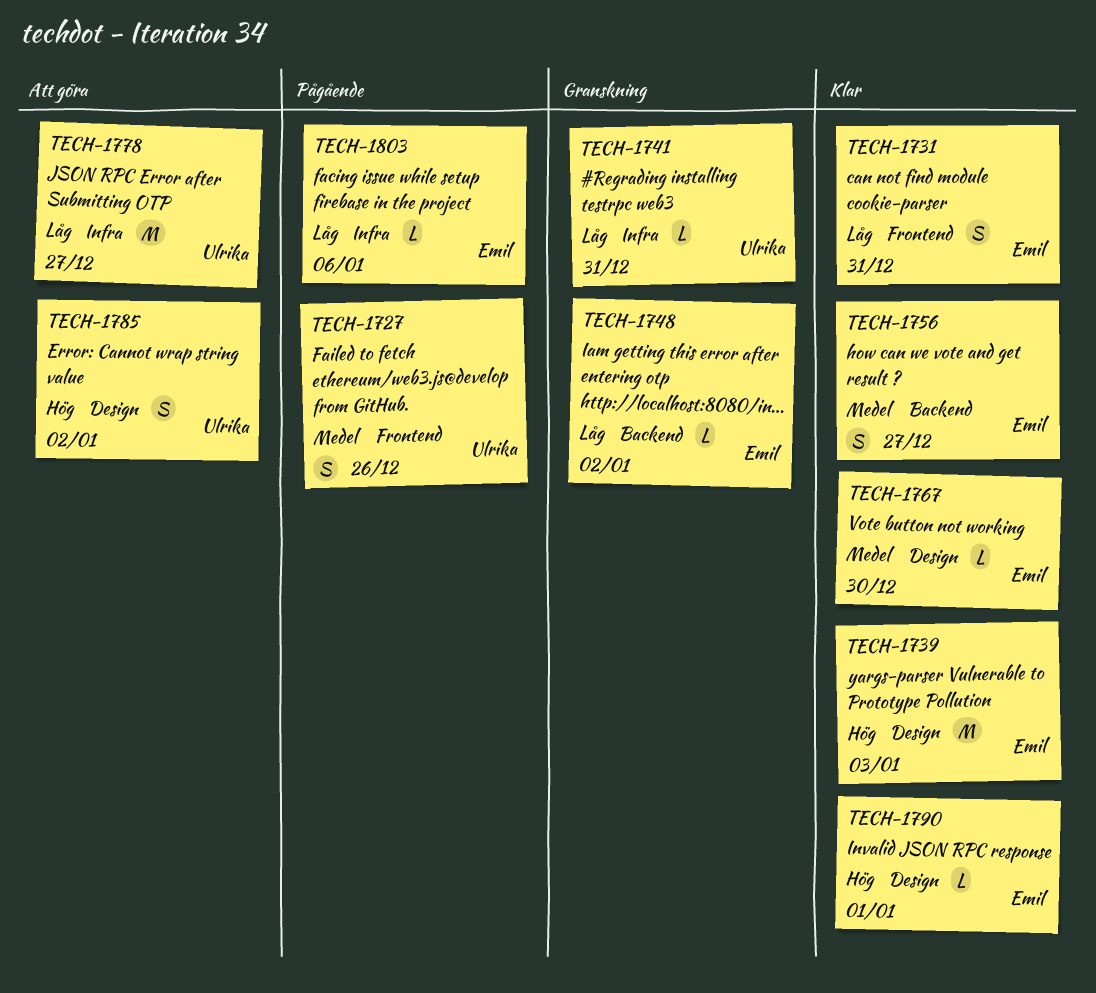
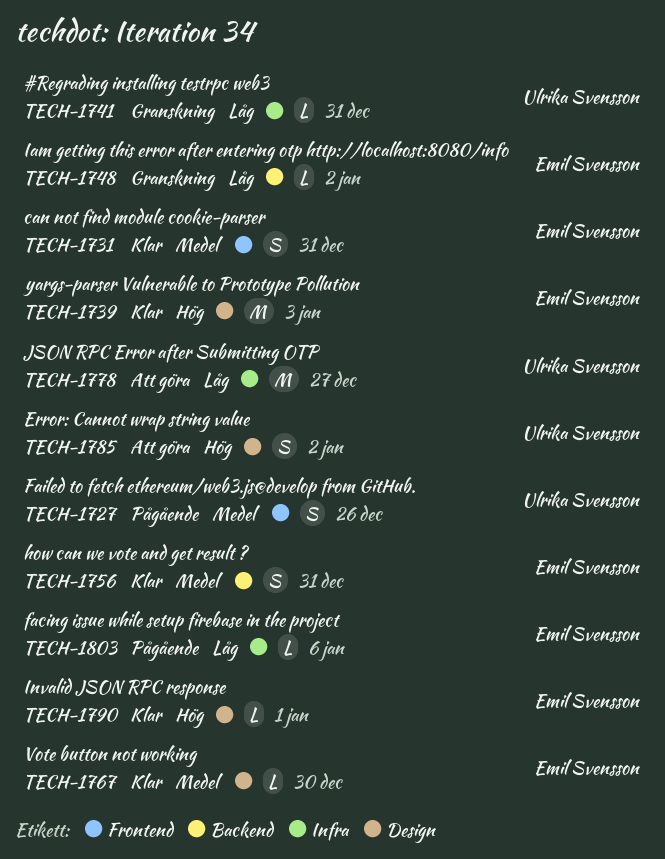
TECH-1731, priority: Låg -> Medel
TECH-1756, due: Dec 27 -> Dec 31

